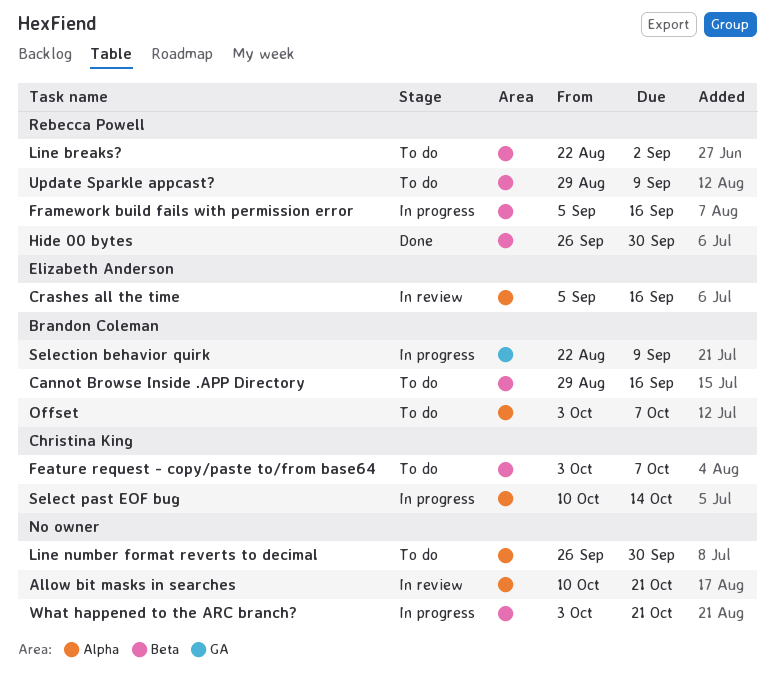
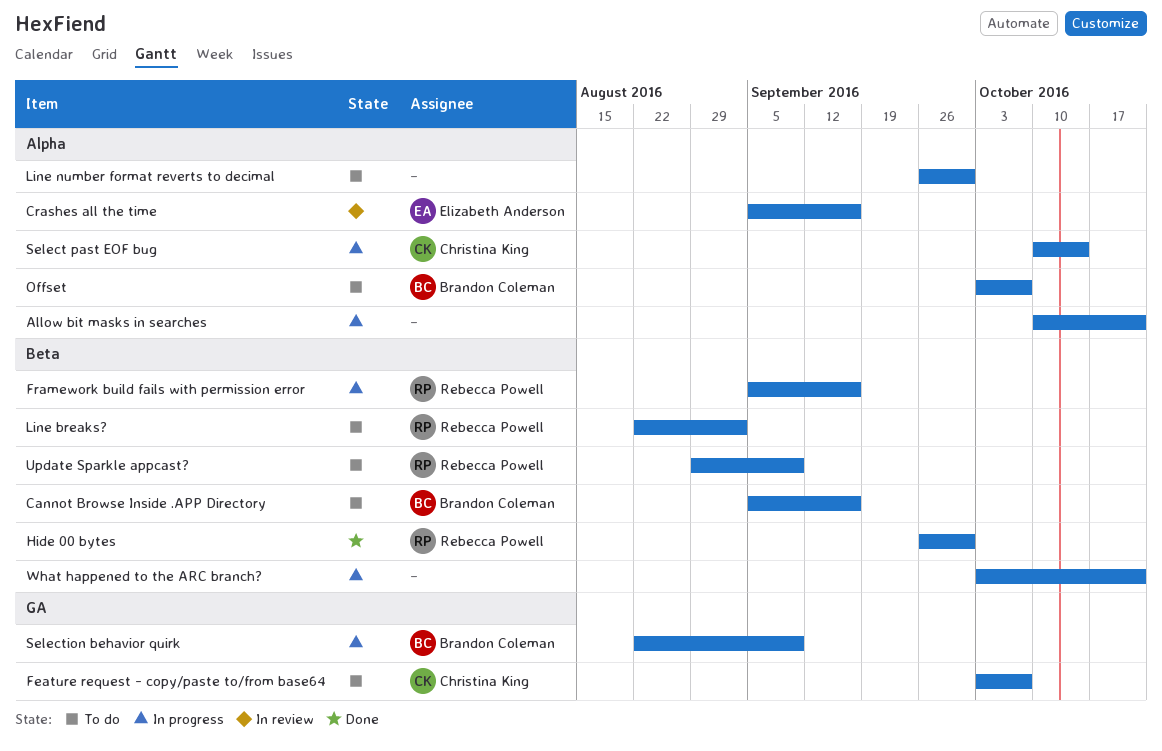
Allow bit masks in searches, status: In review -> In progress
Cannot Browse Inside .APP Directory, start: Aug 29 -> Sep 5
Feature request - copy/paste to/from base64, label: Beta -> GA

